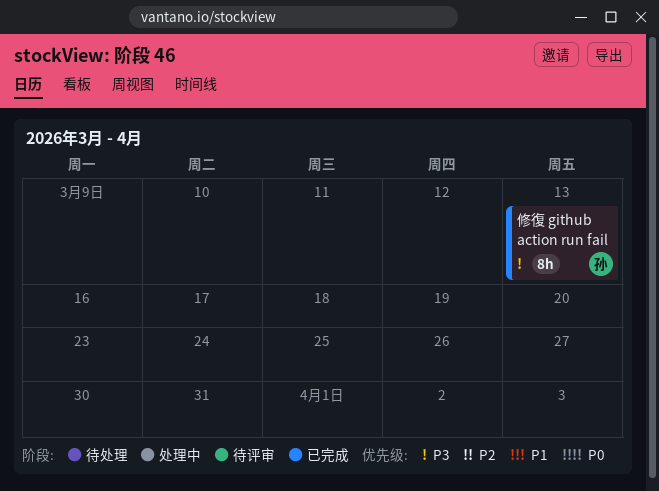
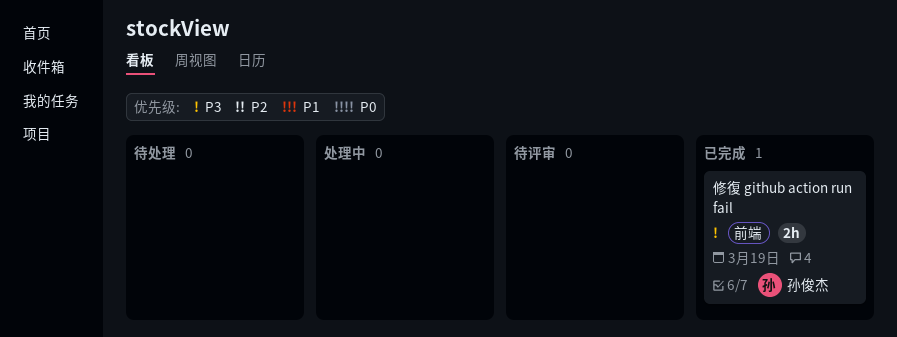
修復 github action run fail, estimate: 8h -> 2h
修復 github action run fail, due: Mar 13 -> Mar 19

